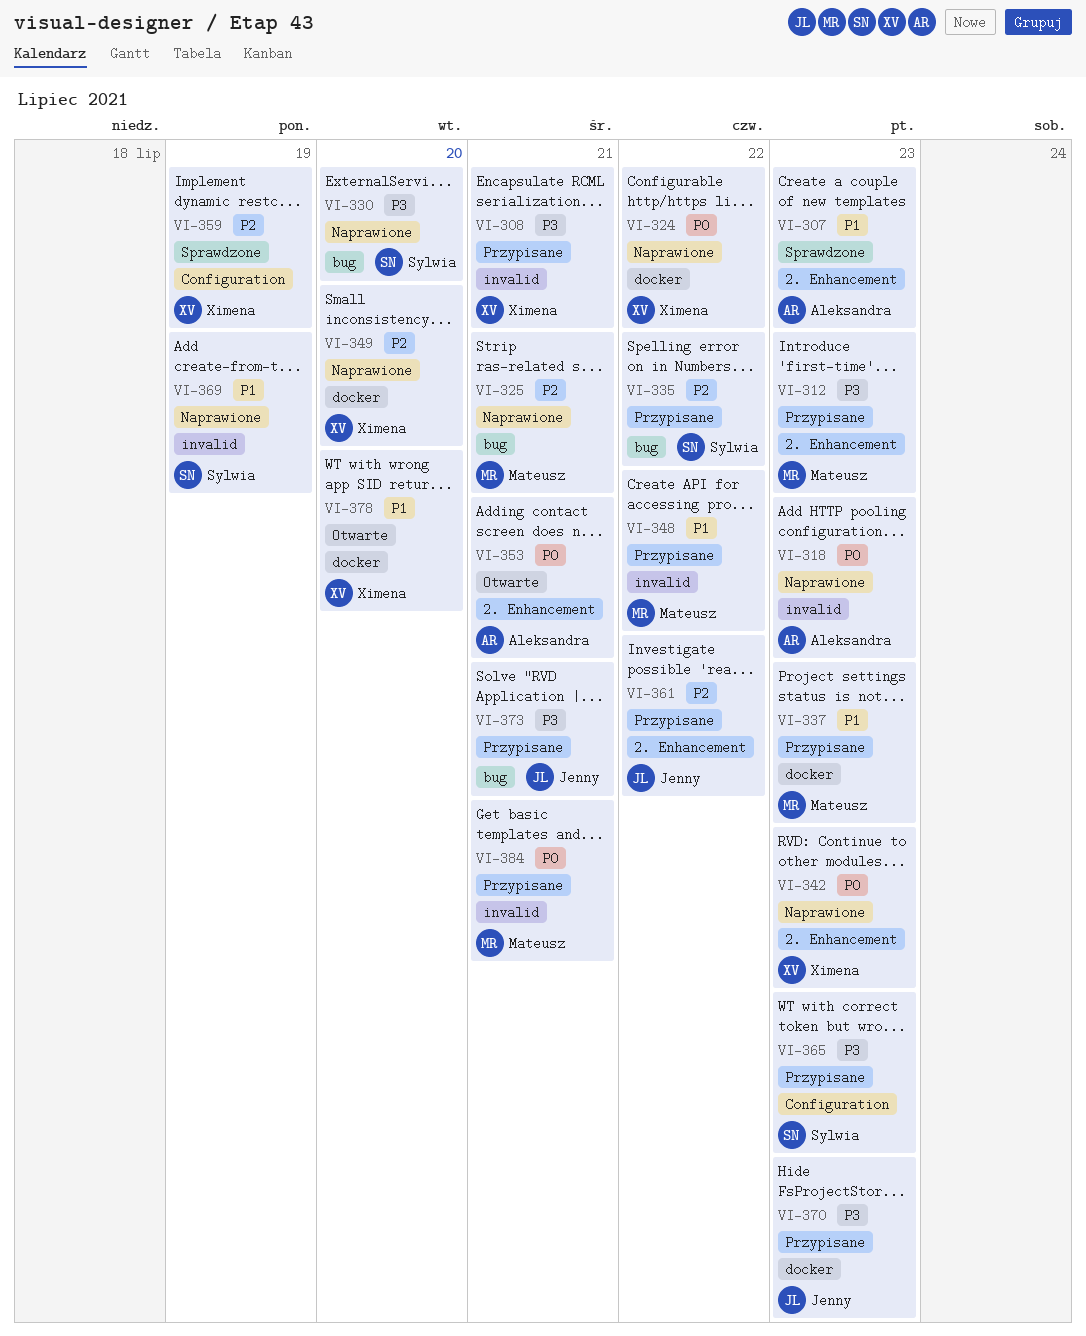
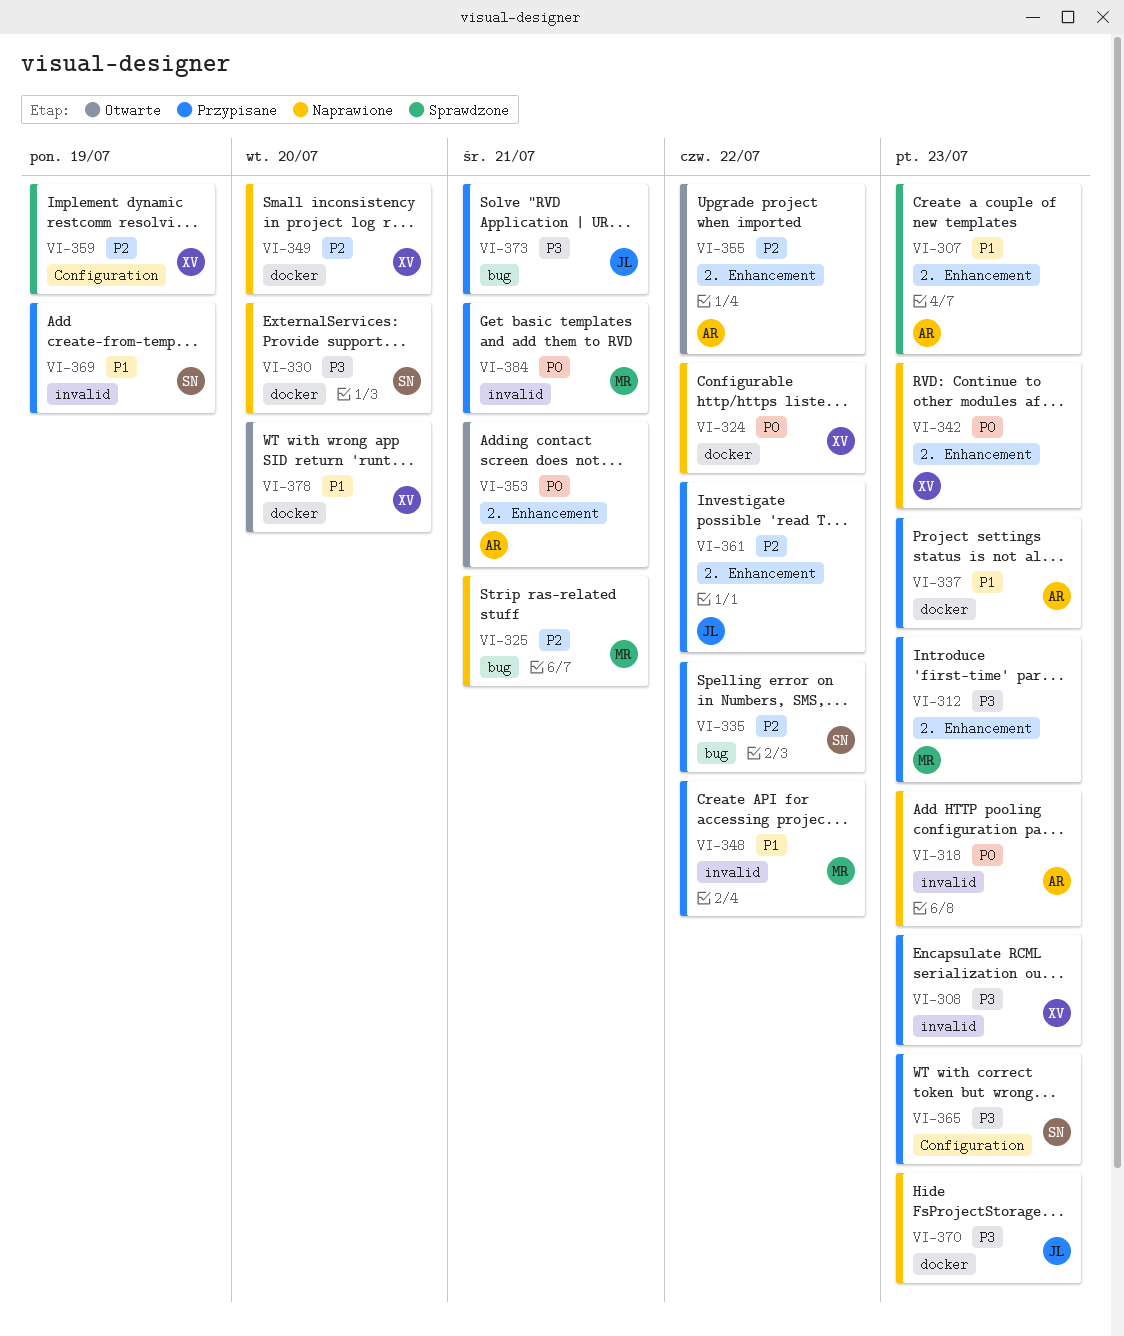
VI-308, due: Jul 21 -> Jul 23
VI-330, label: bug -> docker
VI-337, owner: Mateusz -> Aleksandra
VI-355: none -> present
VI-369, status: Naprawione -> Przypisane
VI-370, status: Przypisane -> Naprawione

